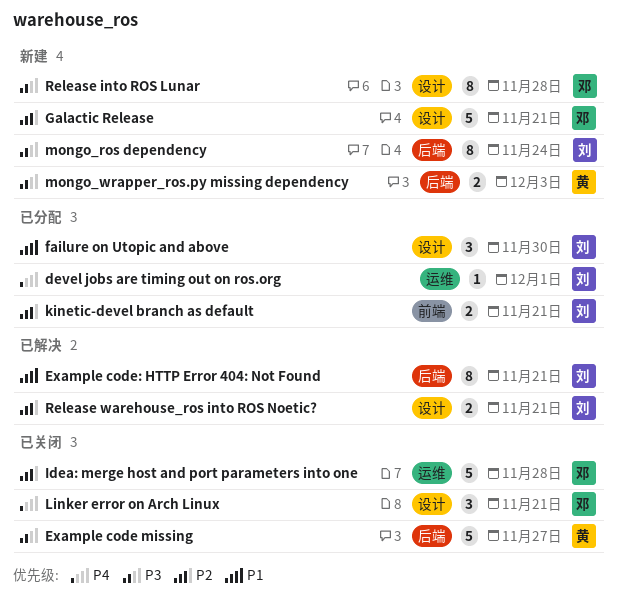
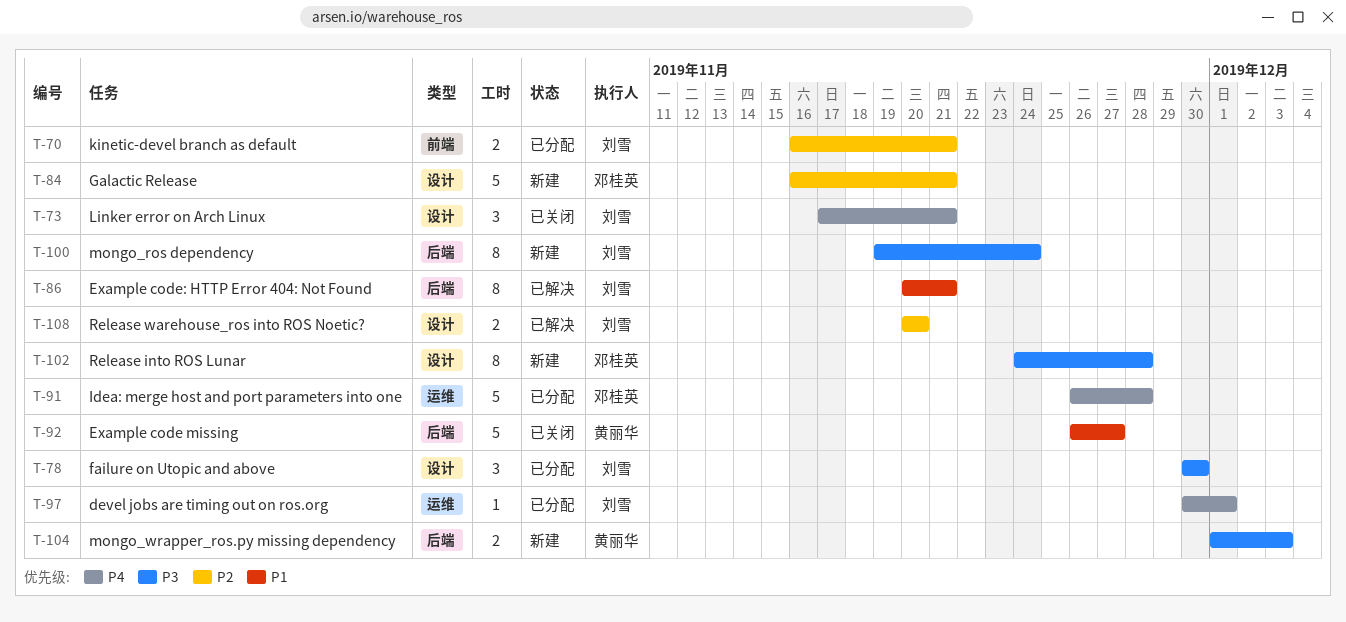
Example code missing, priority: P3 -> P1
failure on Utopic and above, priority: P1 -> P3
Idea: merge host and port parameters into one, status: 已关闭 -> 已分配
Idea: merge host and port parameters into one, priority: P2 -> P4
Linker error on Arch Linux, owner: 邓桂英 -> 刘雪
Release warehouse_ros into ROS Noetic?, due: Nov 21 -> Nov 20

